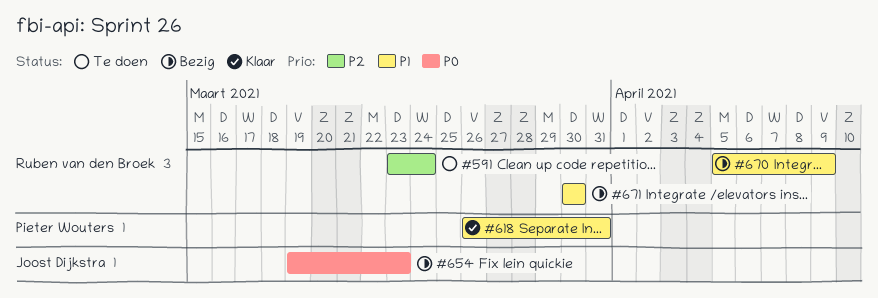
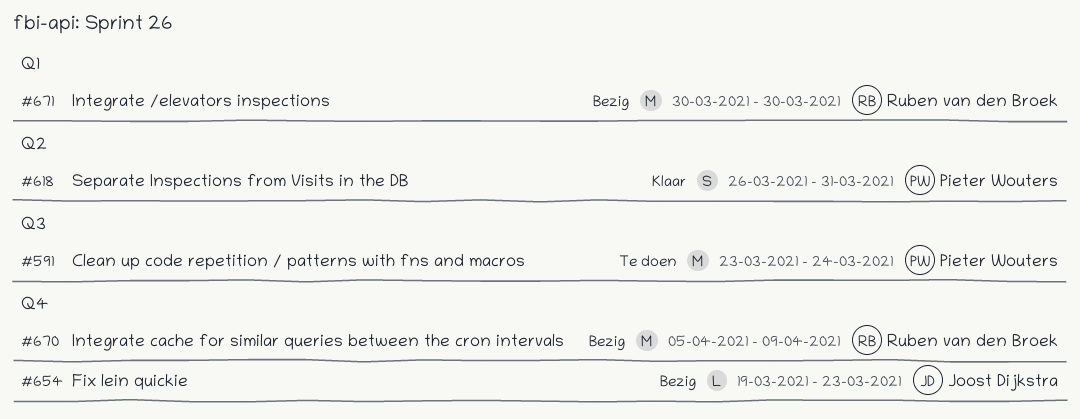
#591, owner: Ruben van den Broek -> Pieter Wouters

